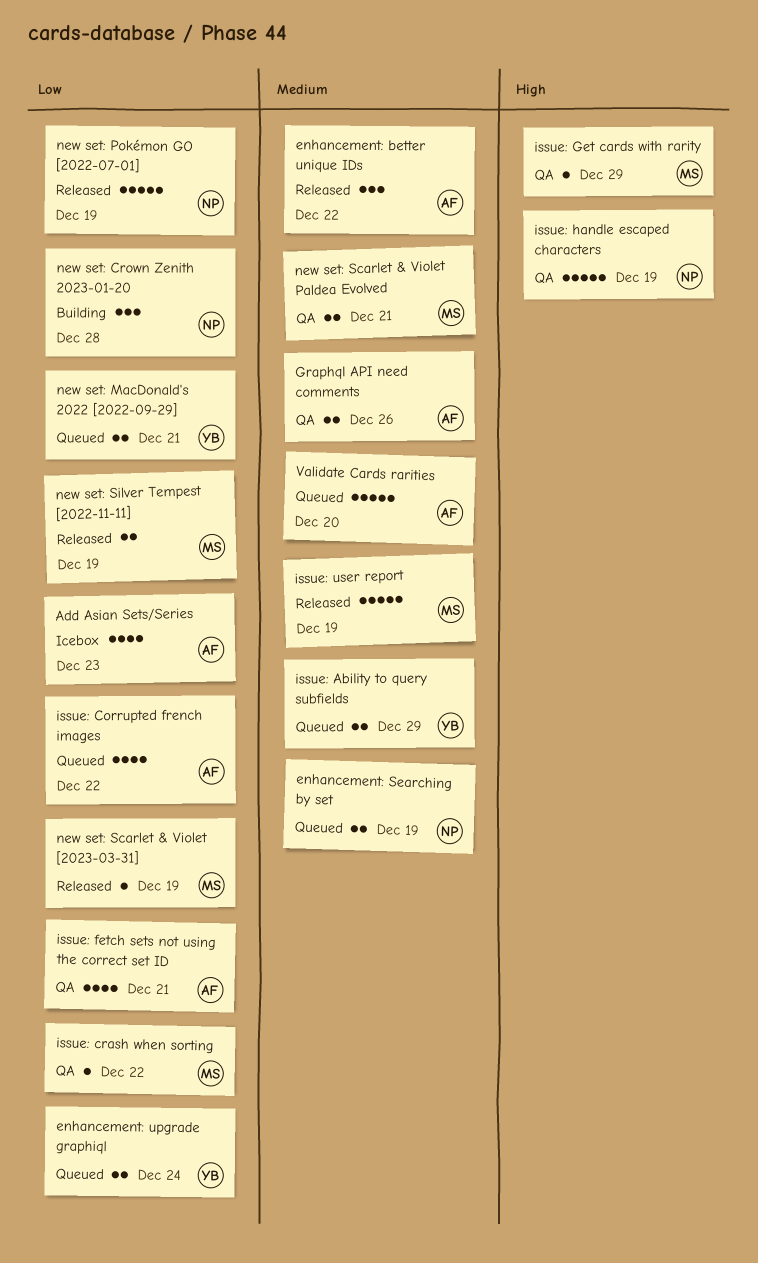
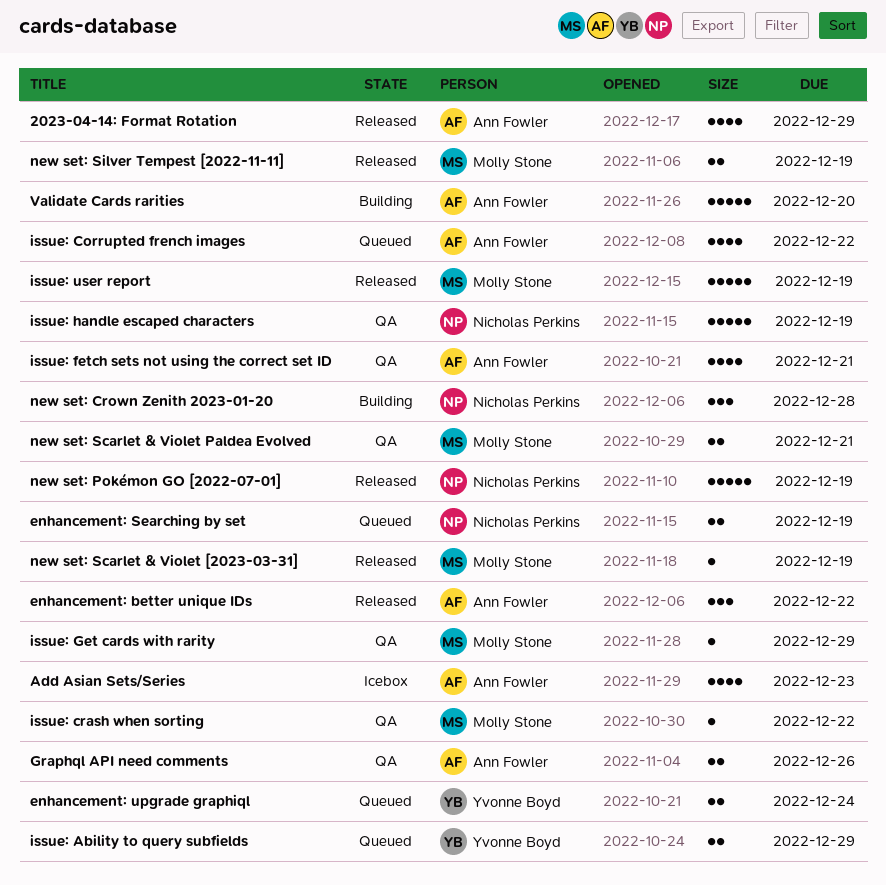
2023-04-14: Format Rotation: none -> present
new set: MacDonald's 2022 [2022-09-29]: present -> none
Validate Cards rarities, status: Queued -> Building

